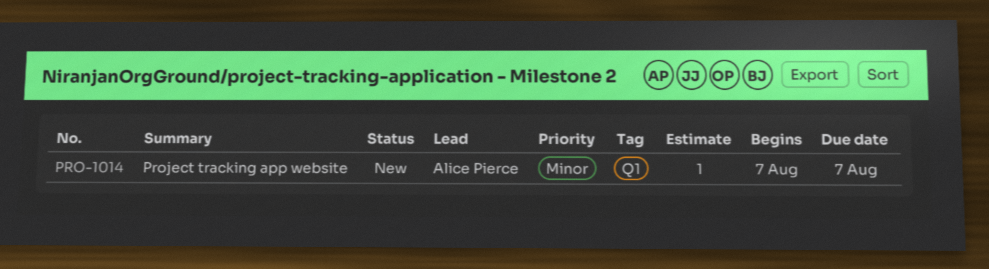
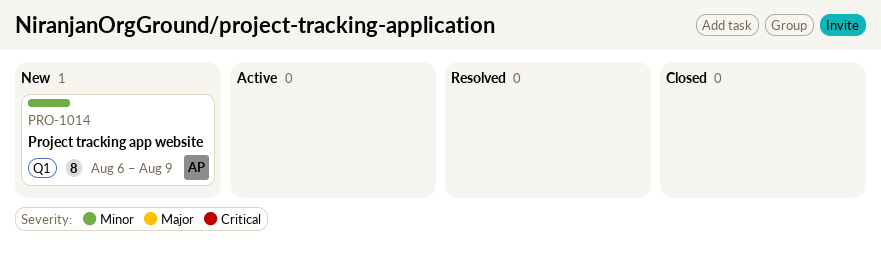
PRO-1014, estimate: 1 -> 8
PRO-1014, start: Aug 7 -> Aug 6
PRO-1014, due: Aug 7 -> Aug 9

